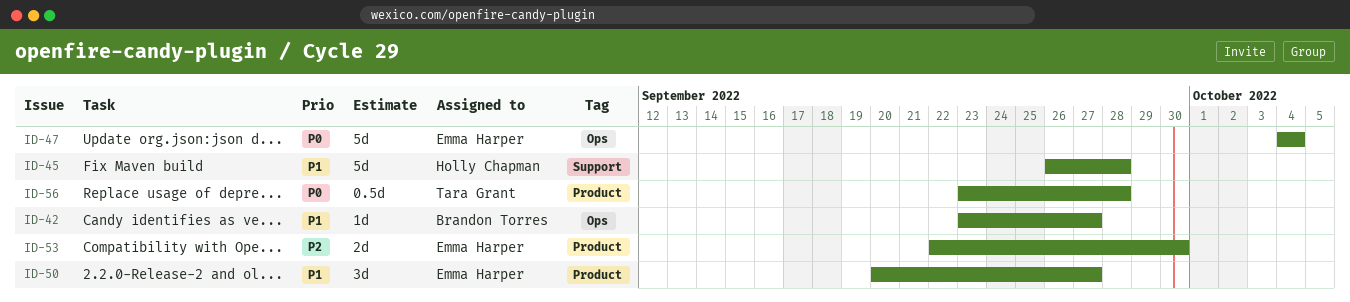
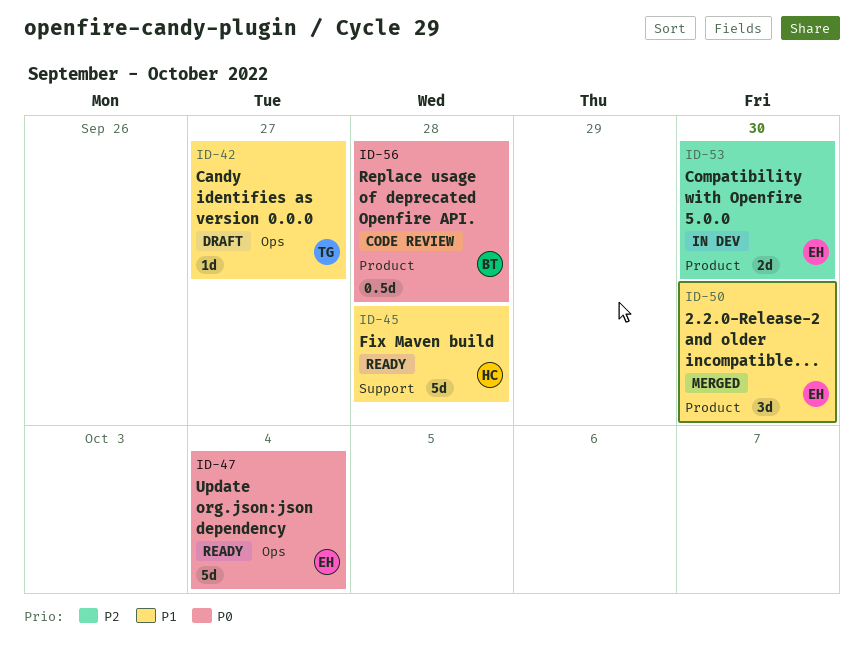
ID-42, owner: Brandon Torres -> Tara Grant
ID-50, due: Sep 27 -> Sep 30
ID-56, owner: Tara Grant -> Brandon Torres

